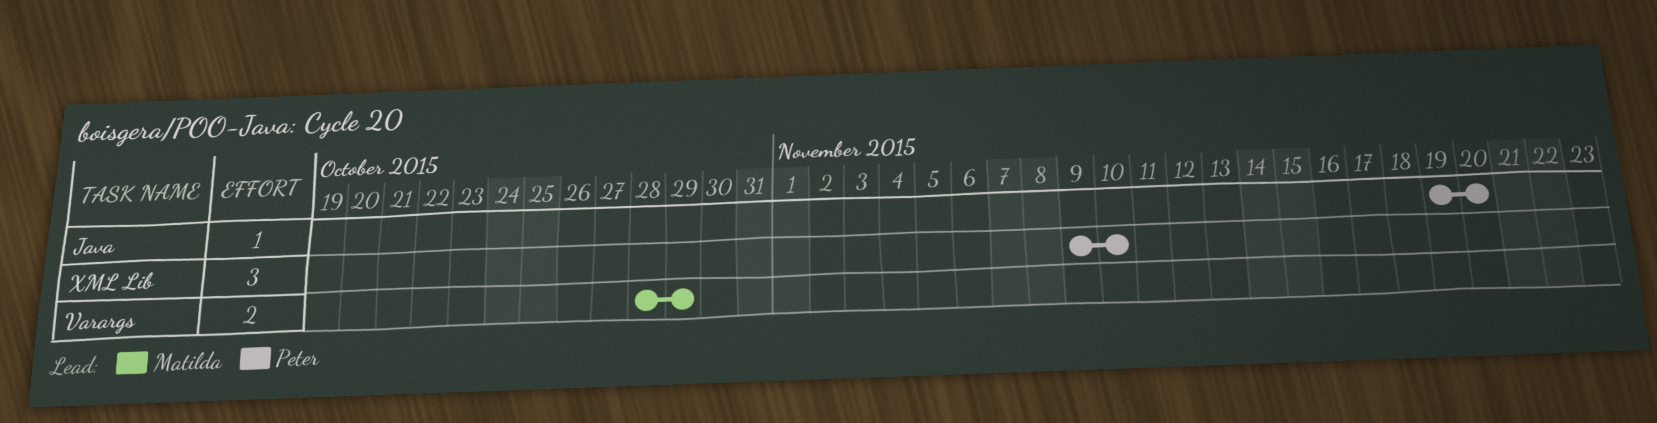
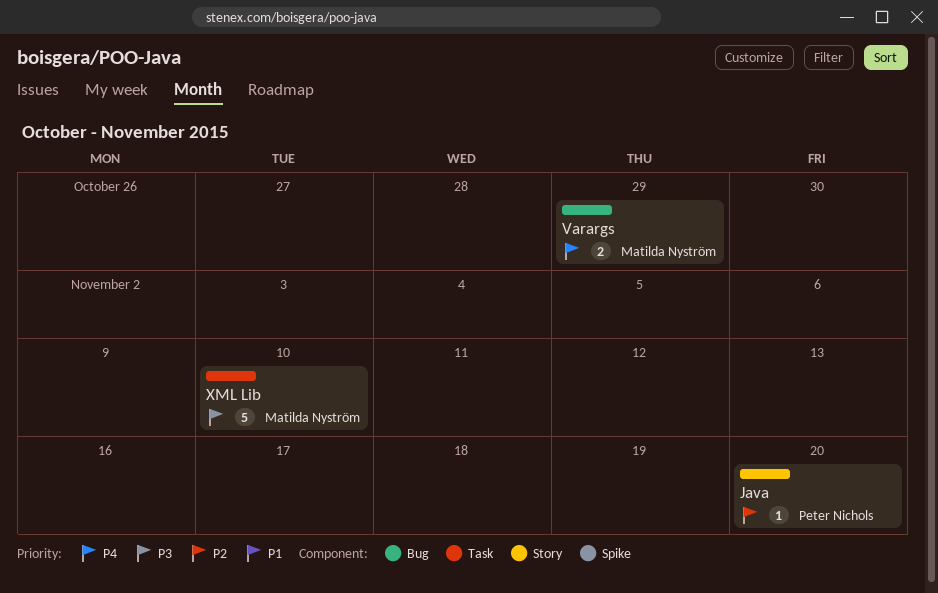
XML Lib, owner: Peter Nichols -> Matilda Nyström
XML Lib, estimate: 3 -> 5

